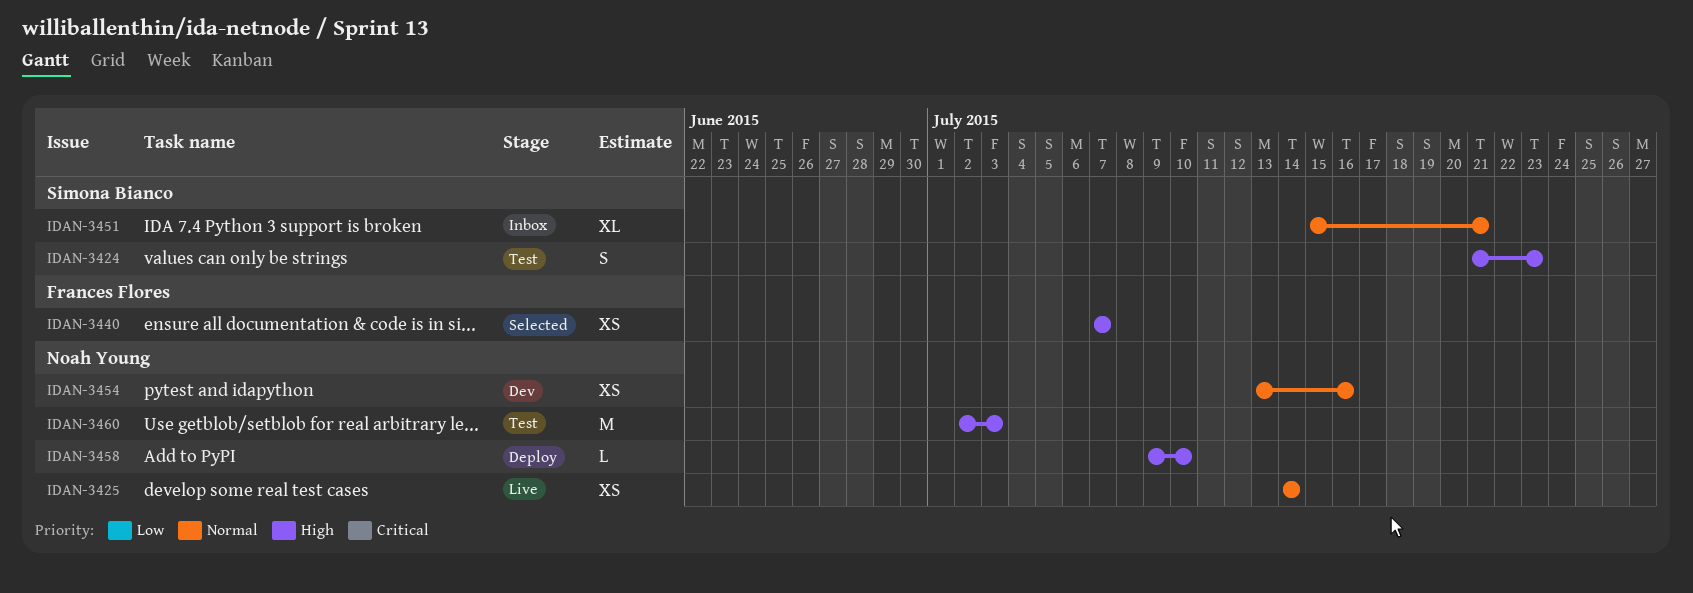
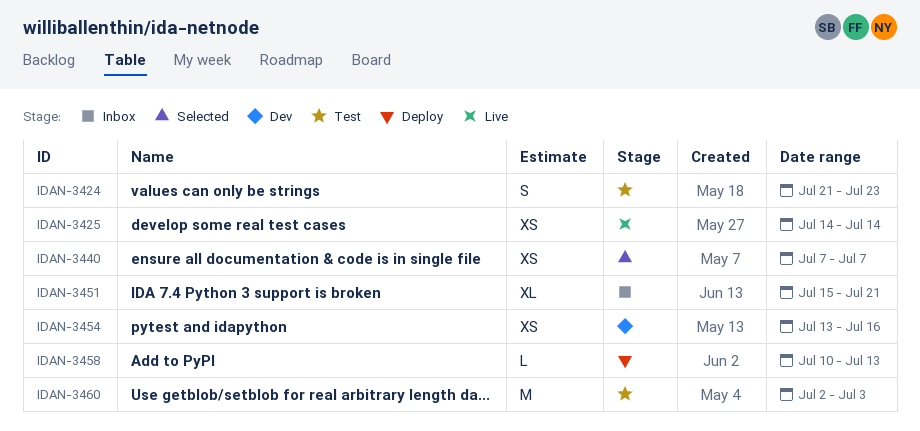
IDAN-3458, start: Jul 9 -> Jul 10
IDAN-3458, due: Jul 10 -> Jul 13

